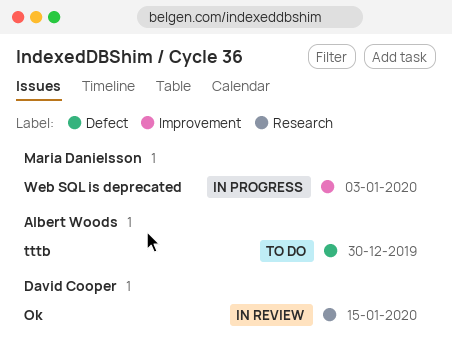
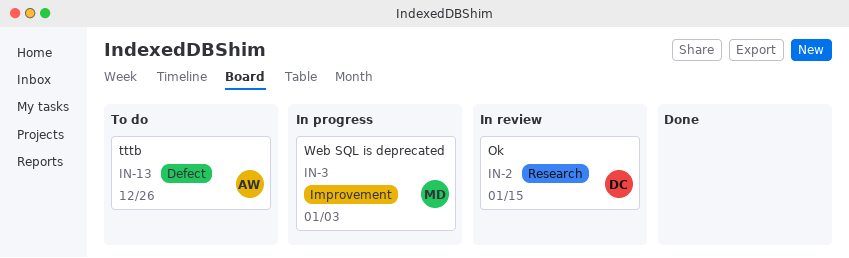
tttb, due: Dec 30 -> Dec 26

